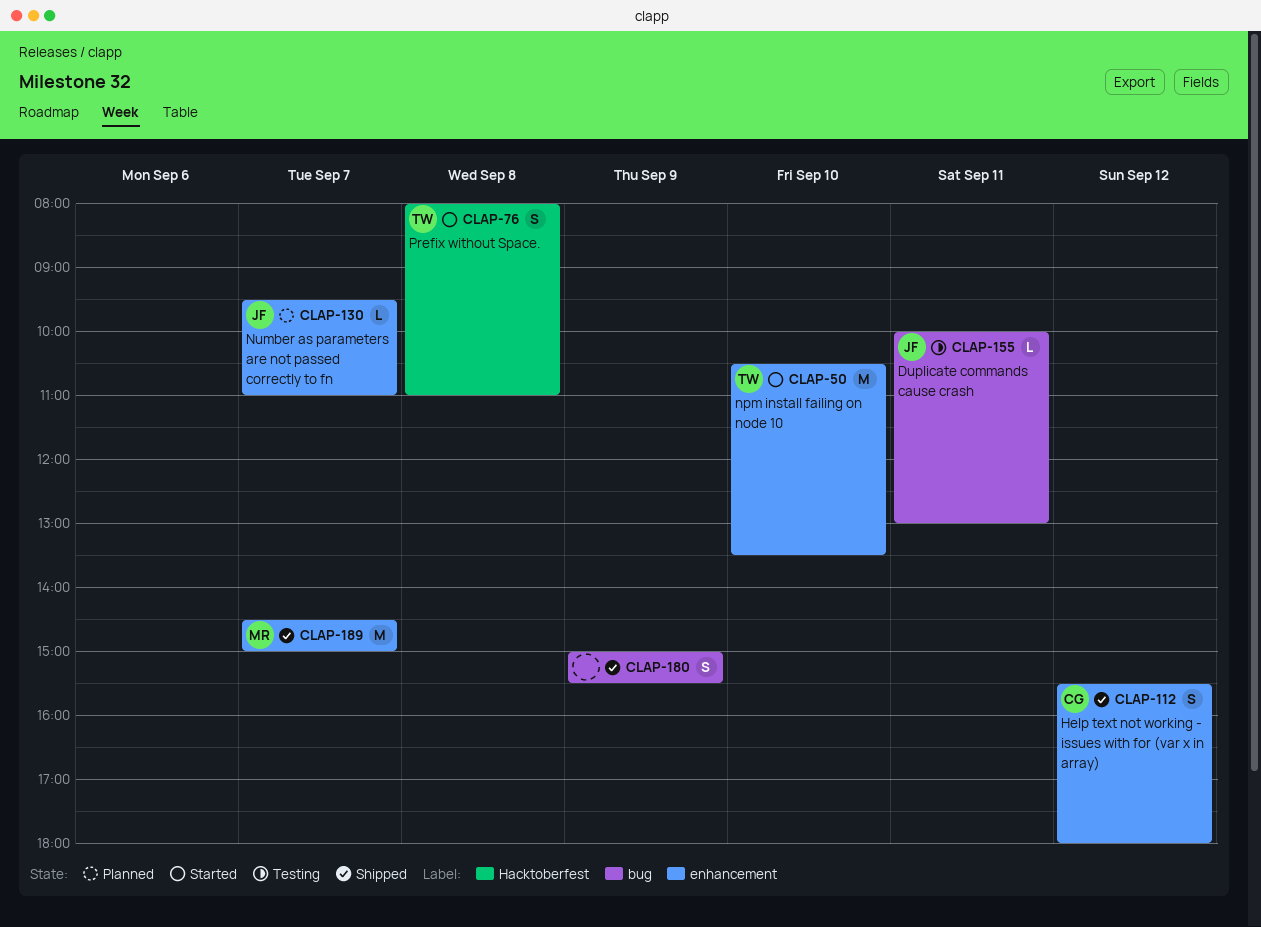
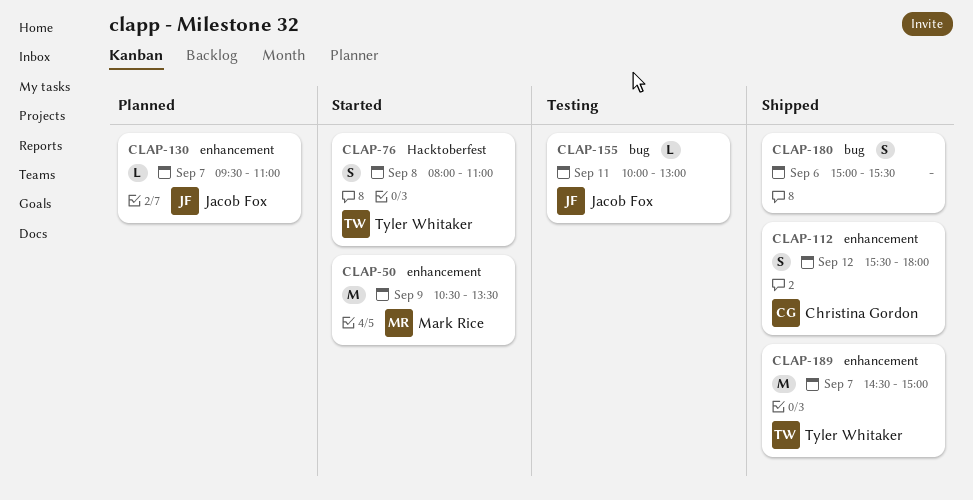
CLAP-50, owner: Tyler Whitaker -> Mark Rice
CLAP-50, day: Sep 10 -> Sep 9
CLAP-180, day: Sep 9 -> Sep 6
CLAP-189, owner: Mark Rice -> Tyler Whitaker

